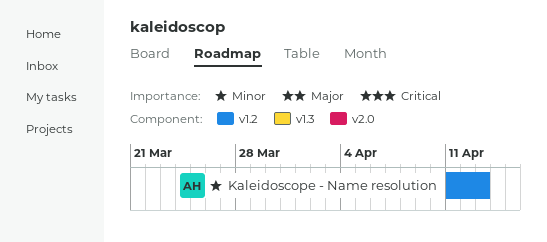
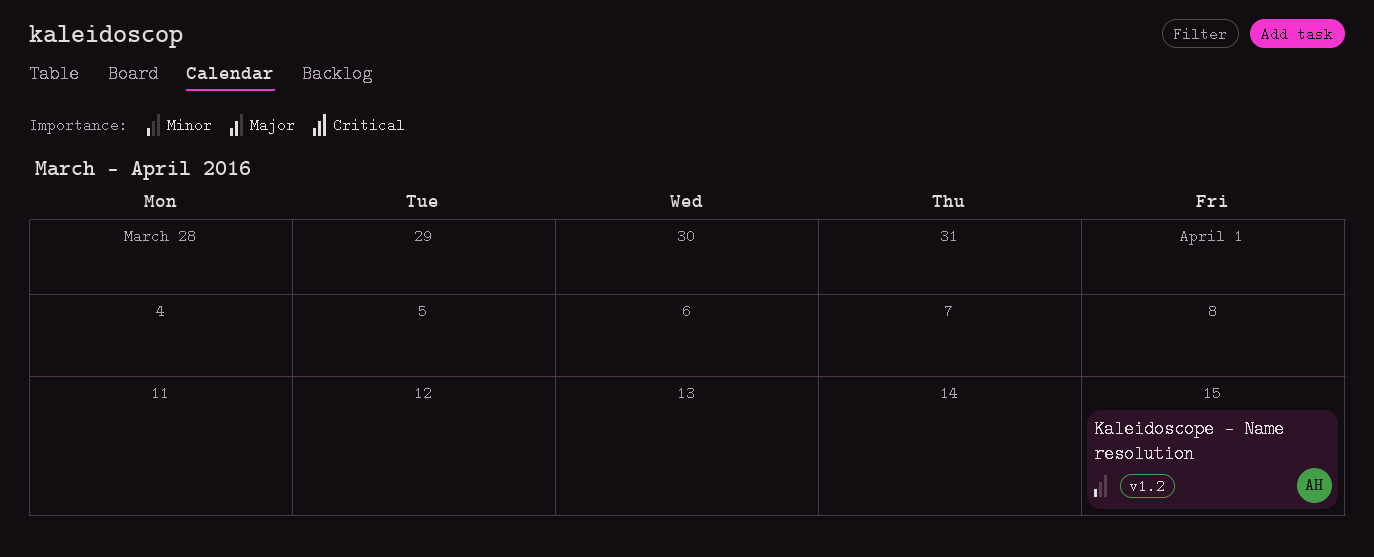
Kaleidoscope - Name resolution, due: Apr 13 -> Apr 15

